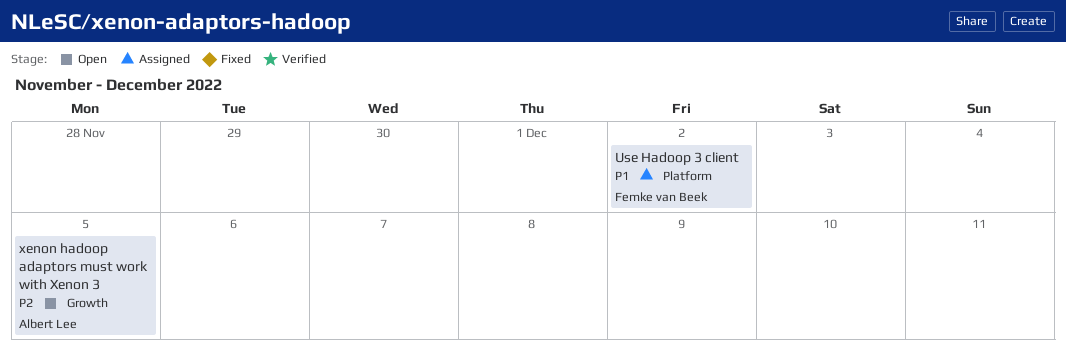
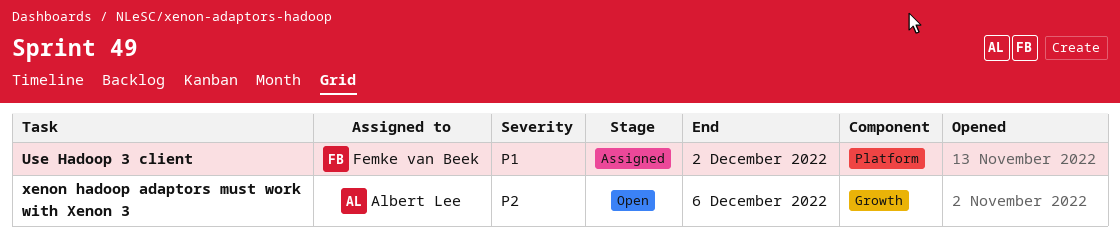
xenon hadoop adaptors must work with Xenon 3, due: Dec 5 -> Dec 6

